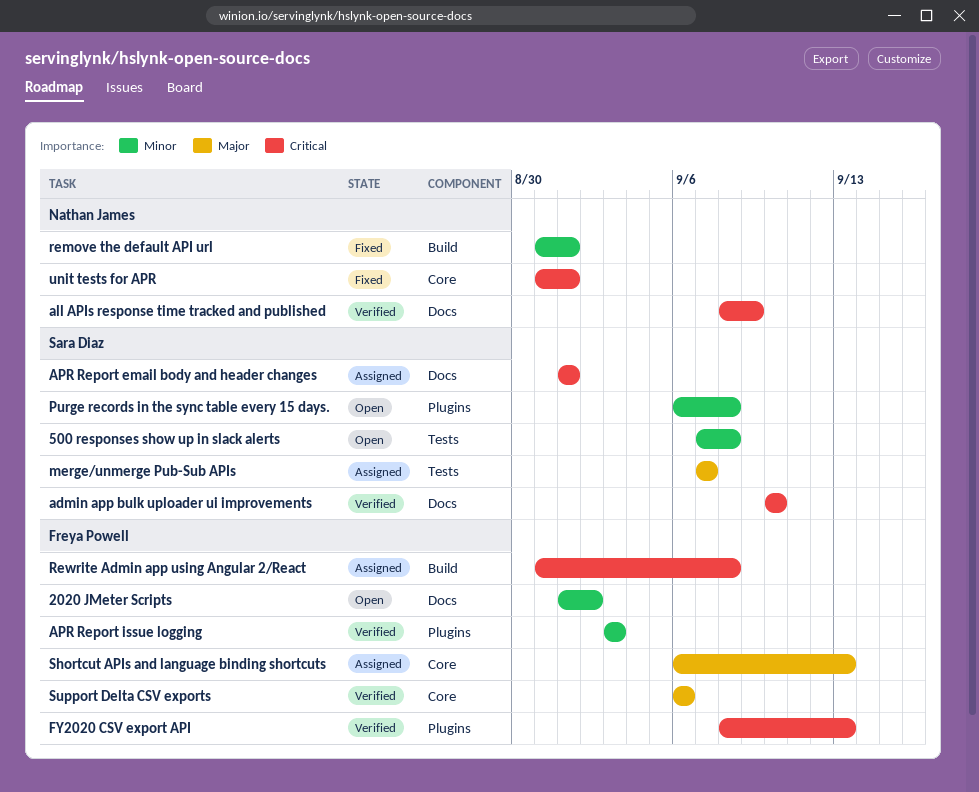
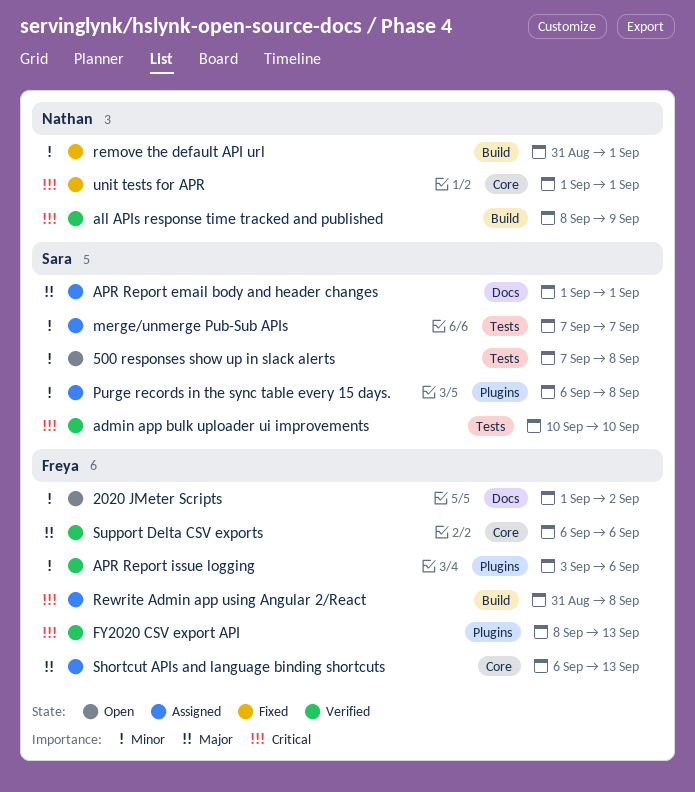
admin app bulk uploader ui improvements, label: Docs -> Tests
all APIs response time tracked and published, label: Docs -> Build
APR Report email body and header changes, priority: Critical -> Major
APR Report issue logging, due: Sep 3 -> Sep 6
merge/unmerge Pub-Sub APIs, priority: Major -> Minor
Purge records in the sync table every 15 days., status: Open -> Assigned
unit tests for APR, start: Aug 31 -> Sep 1

